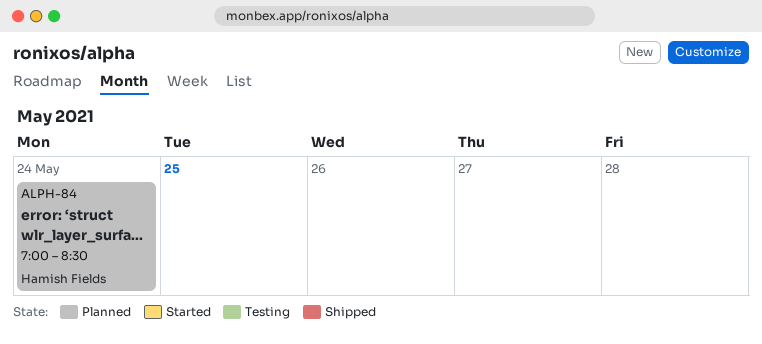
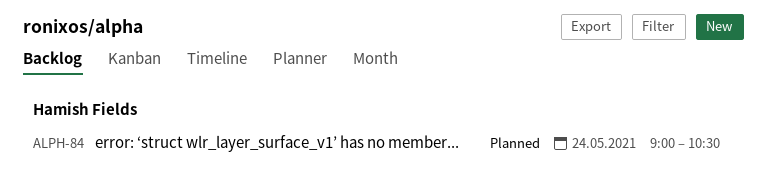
ALPH-84, begins: 07:00 -> 09:00
ALPH-84, ends: 08:30 -> 10:30

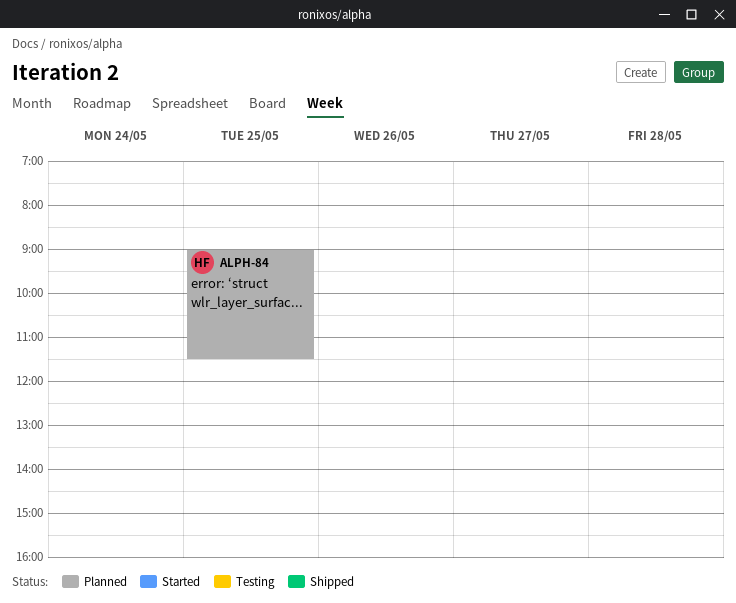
ALPH-84, day: May 24 -> May 25
ALPH-84, ends: 10:30 -> 11:30

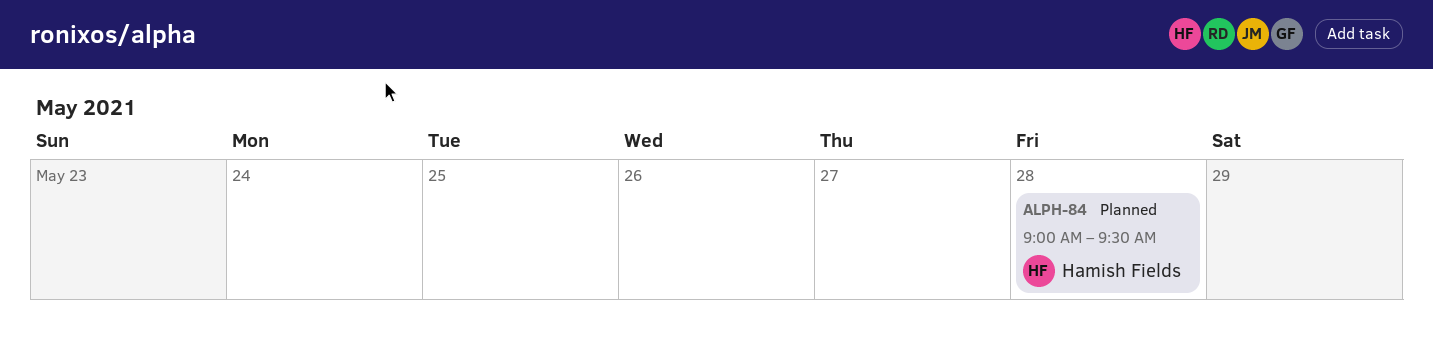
ALPH-84, day: May 25 -> May 28
ALPH-84, ends: 11:30 -> 09:30

